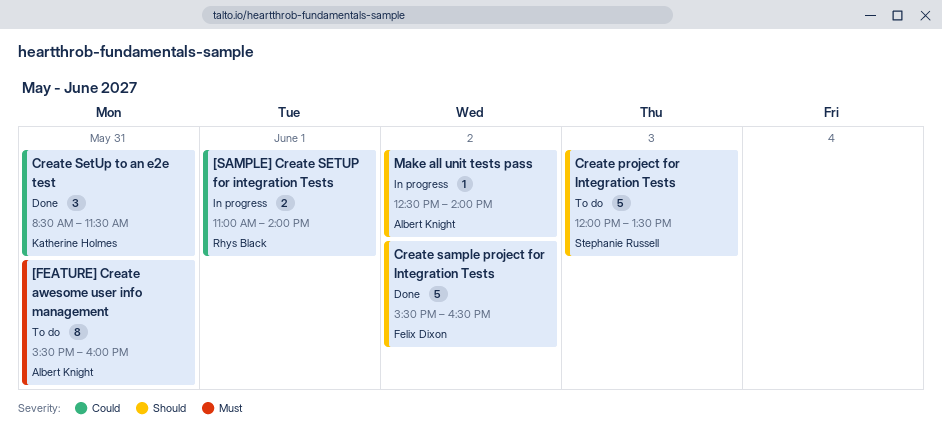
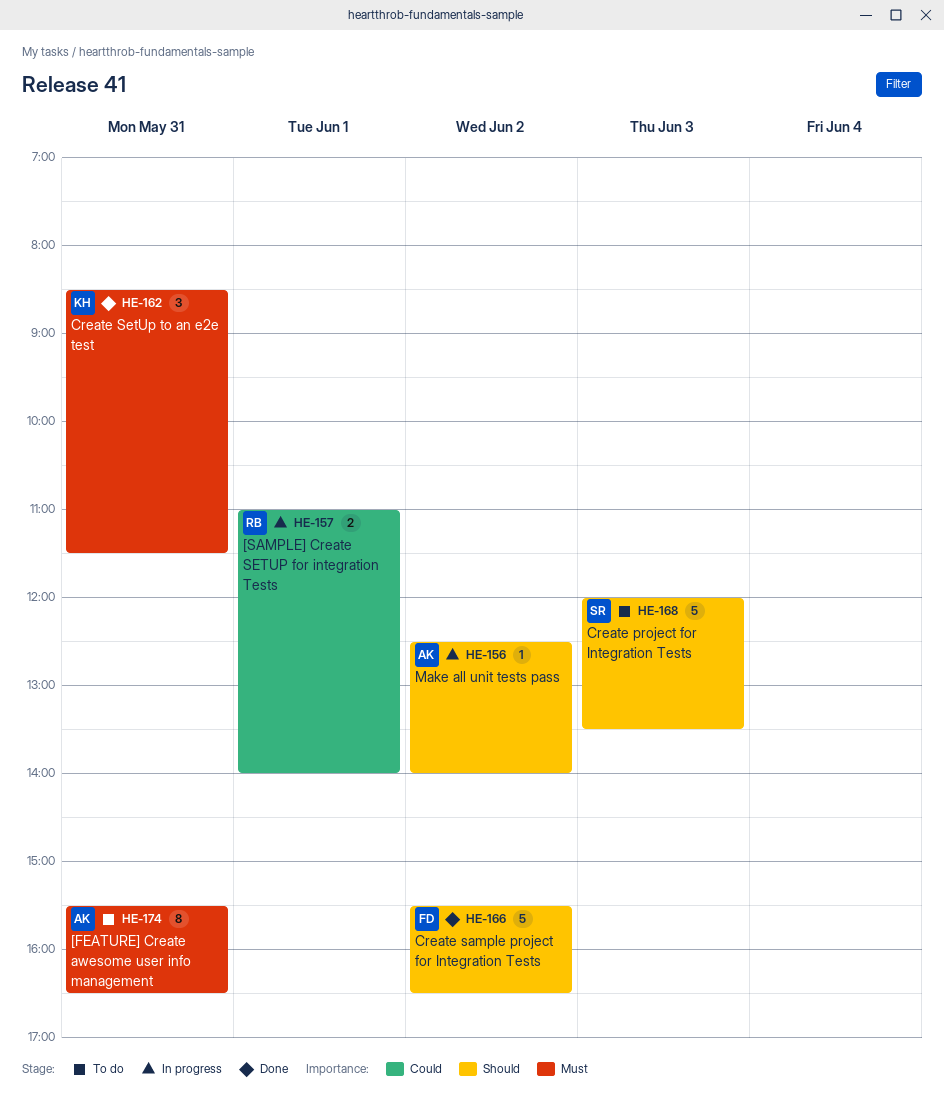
[FEATURE] Create awesome user info management, ends: 16:00 -> 16:30
Create SetUp to an e2e test, priority: Could -> Must

